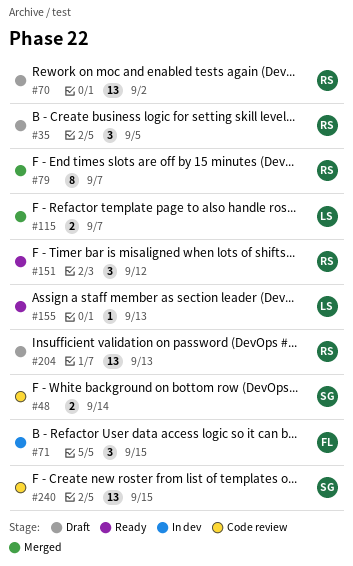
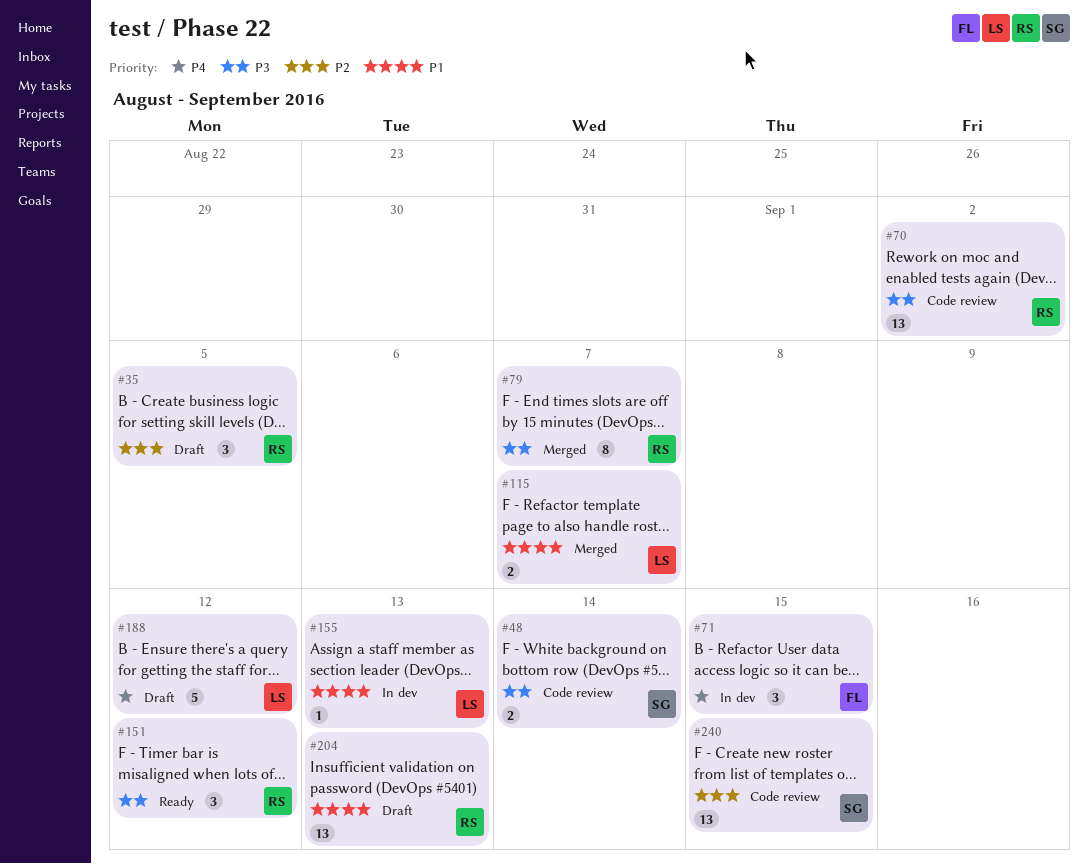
#70, status: Draft -> Code review
#155, status: Ready -> In dev
#188: none -> present

